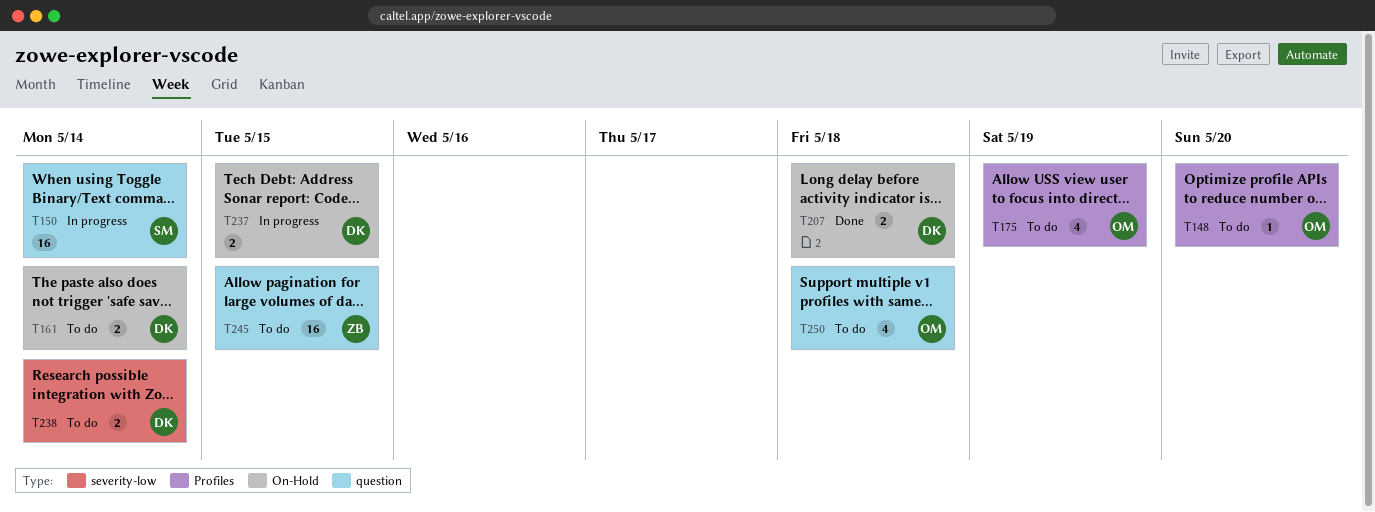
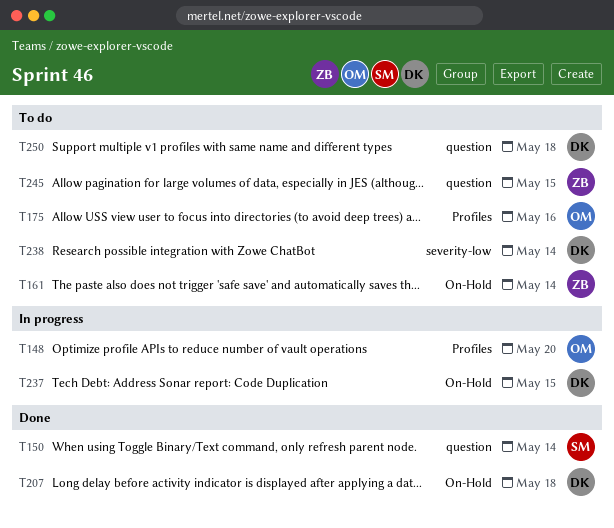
T148, status: To do -> In progress
T150, status: In progress -> Done
T161, owner: DK -> ZB
T175, due: May 19 -> May 16
T250, owner: OM -> DK

